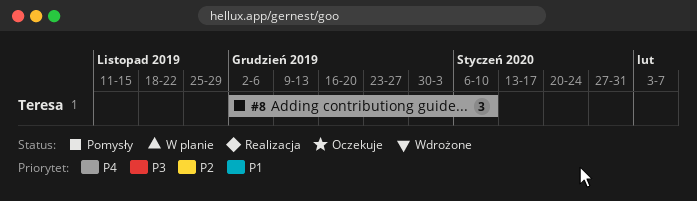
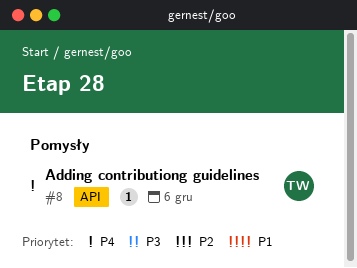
#8, estimate: 3 -> 1
#8, due: Jan 10 -> Dec 6

